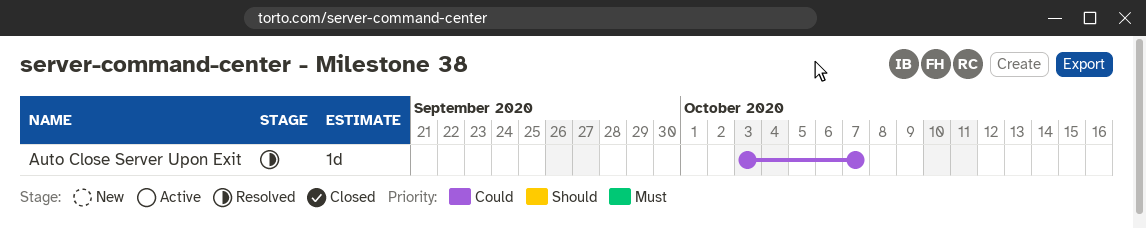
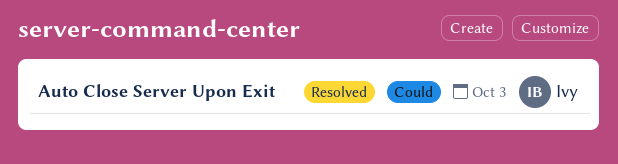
Auto Close Server Upon Exit, due: Oct 7 -> Oct 3

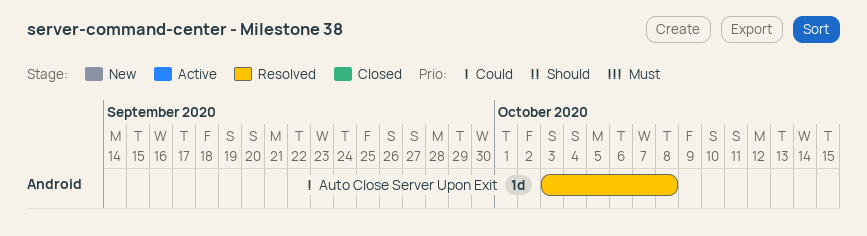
Auto Close Server Upon Exit, due: Oct 3 -> Oct 8

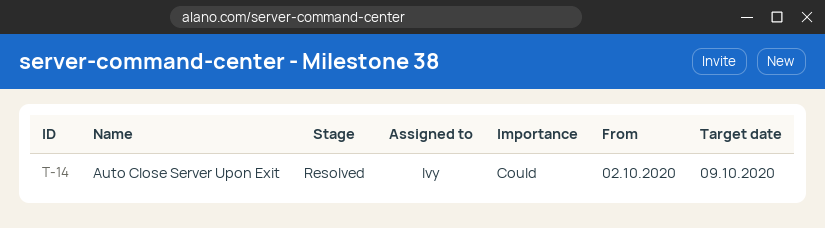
Auto Close Server Upon Exit, start: Oct 3 -> Oct 2
Auto Close Server Upon Exit, due: Oct 8 -> Oct 9

